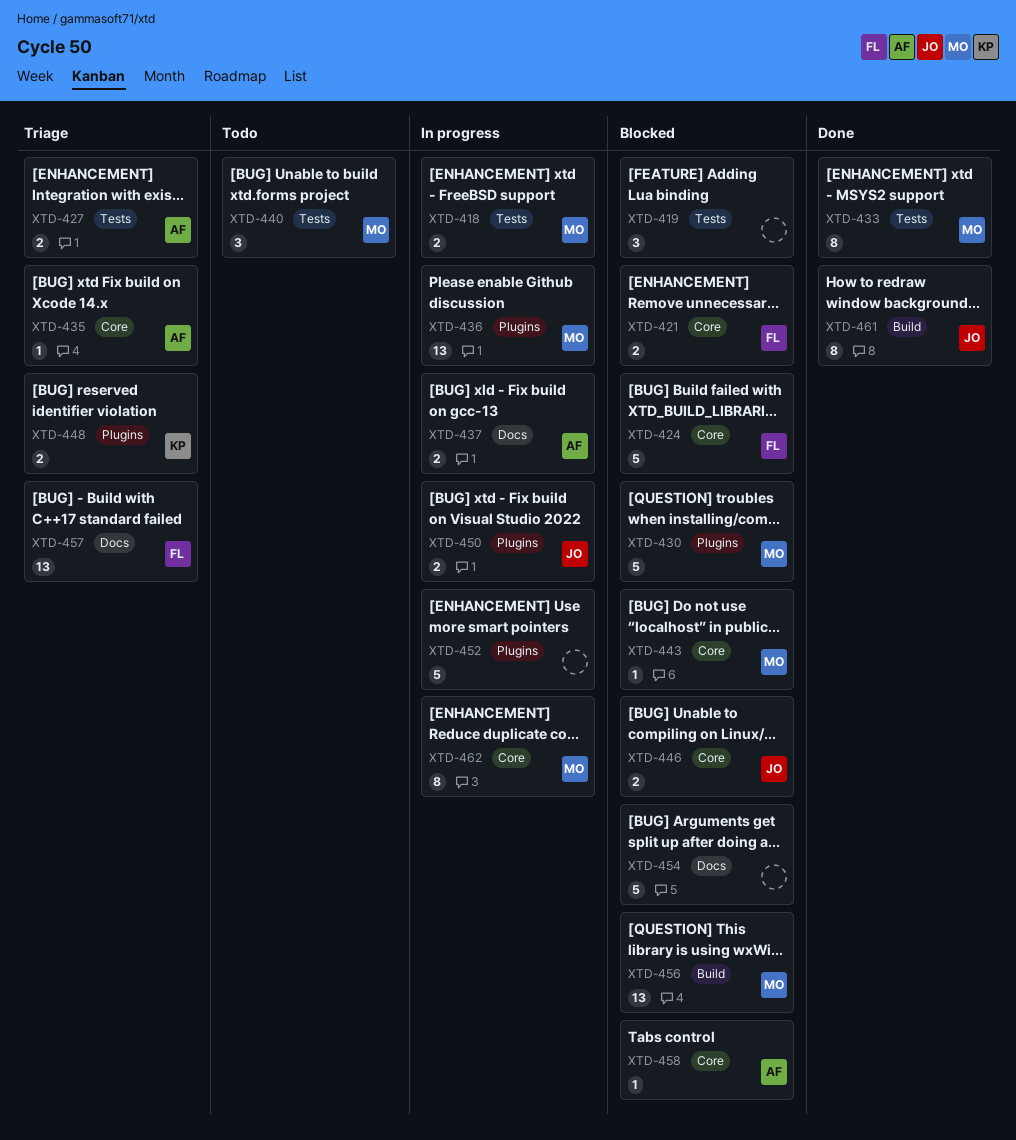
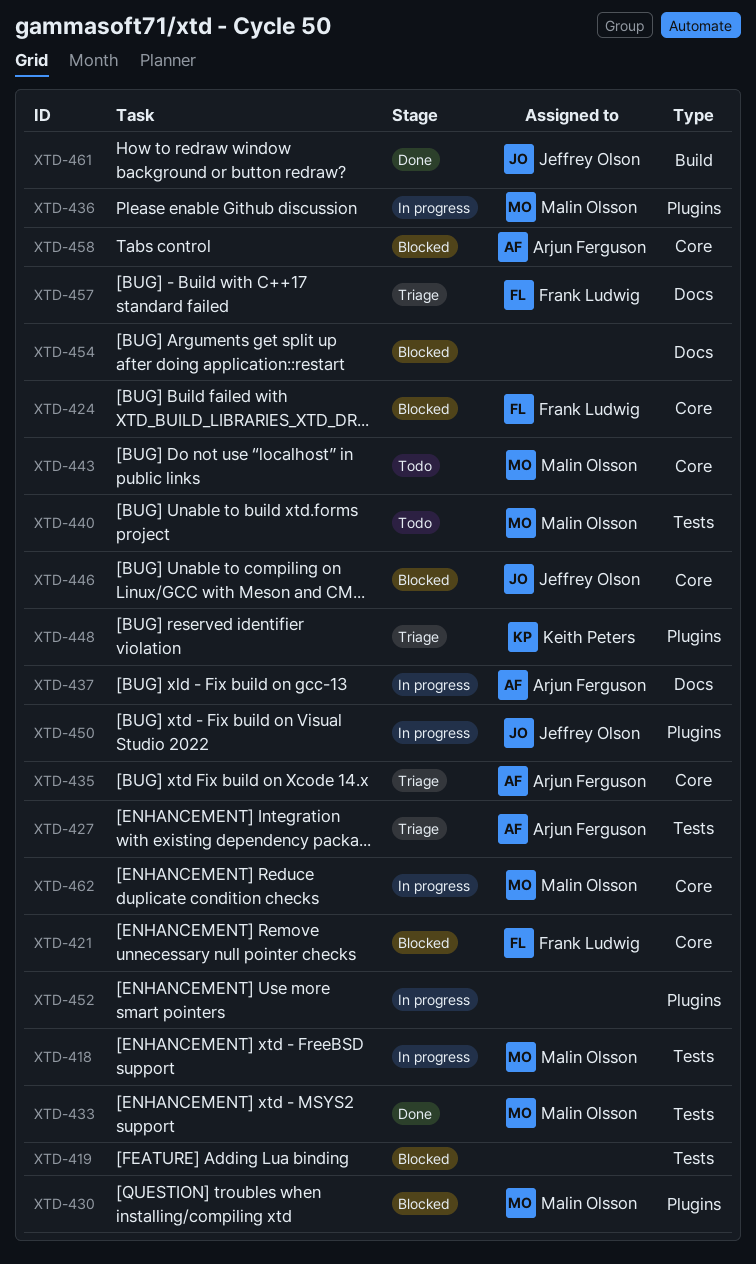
XTD-443, status: Blocked -> Todo
XTD-456: present -> none

